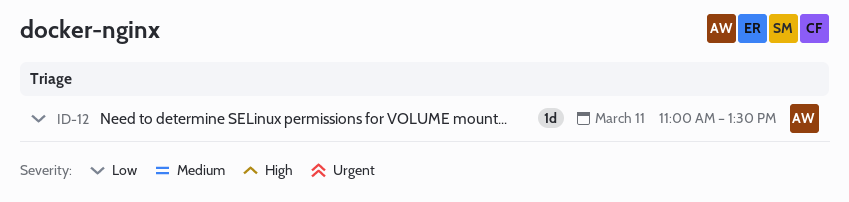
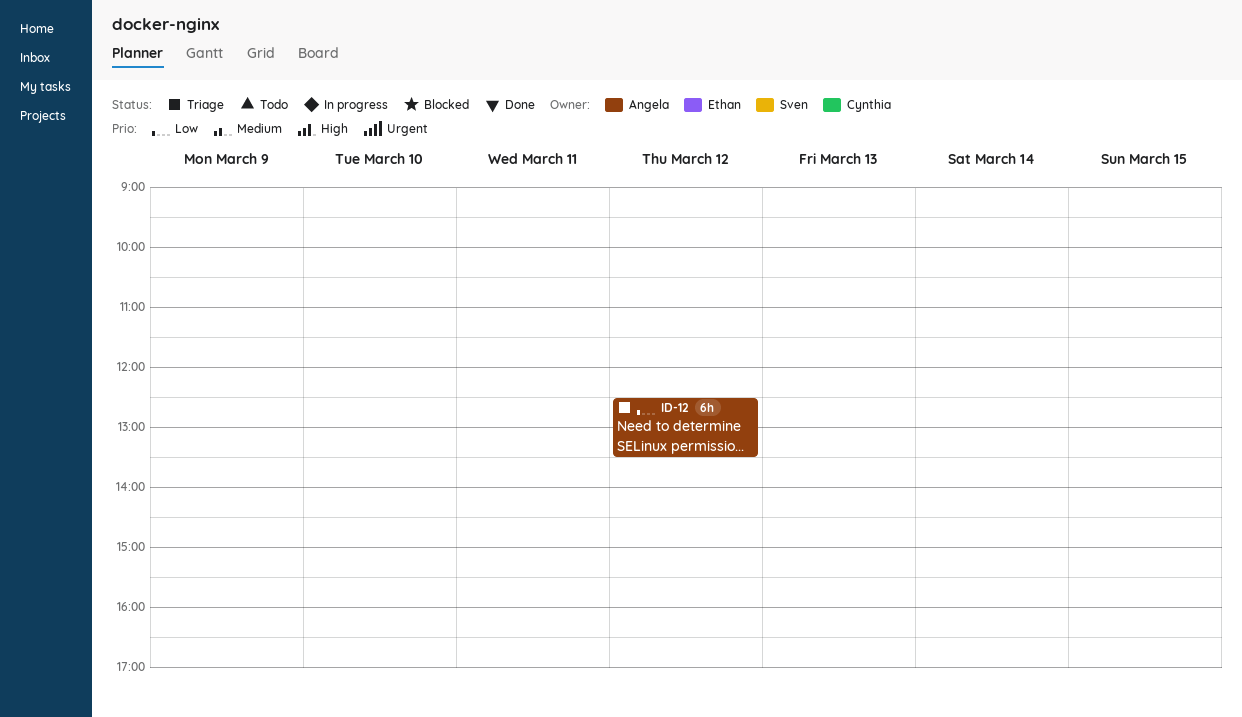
ID-12, estimate: 1d -> 6h
ID-12, day: Mar 11 -> Mar 12
ID-12, begins: 11:00 -> 12:30

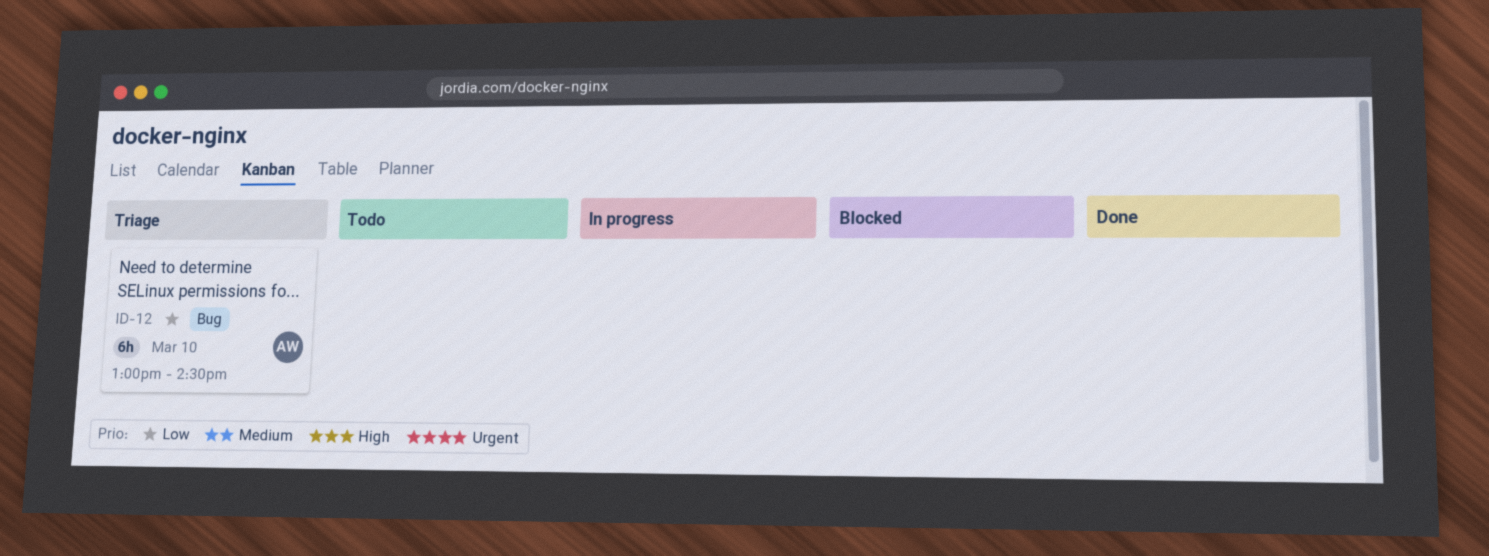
ID-12, day: Mar 12 -> Mar 10
ID-12, begins: 12:30 -> 13:00
ID-12, ends: 13:30 -> 14:30

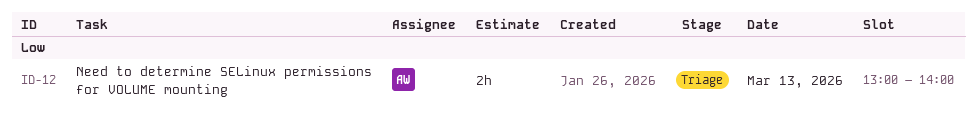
ID-12, estimate: 6h -> 2h
ID-12, day: Mar 10 -> Mar 13
ID-12, ends: 14:30 -> 14:00

